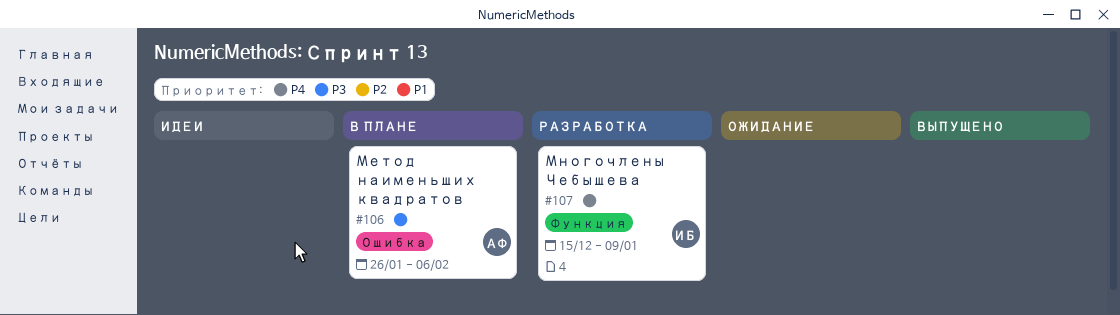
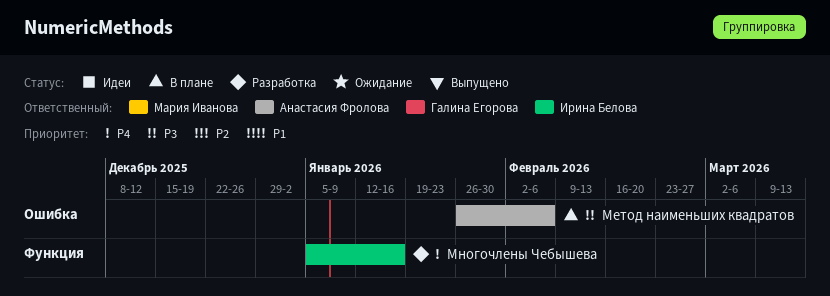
Многочлены Чебышева, start: Dec 15 -> Jan 5
Многочлены Чебышева, due: Jan 9 -> Jan 16

